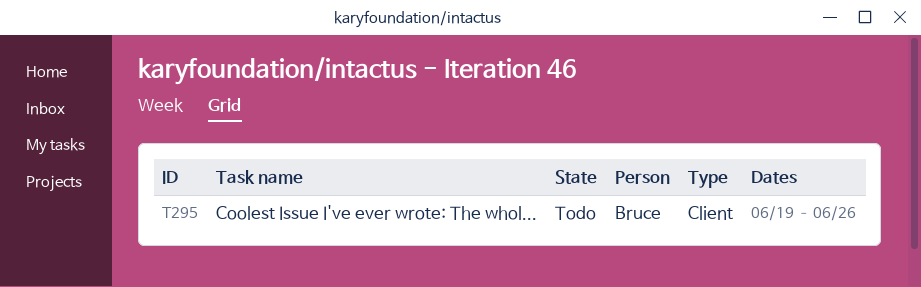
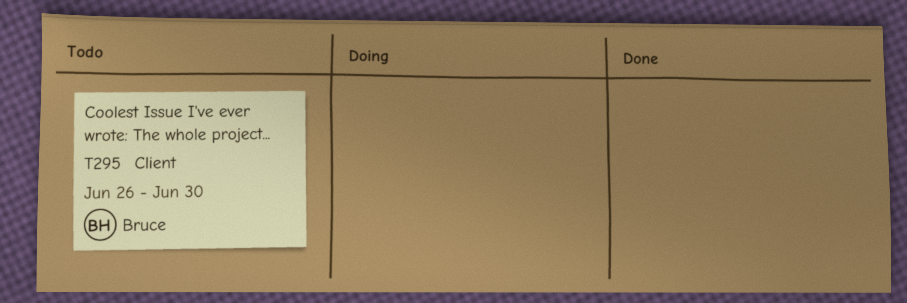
T295, start: Jun 19 -> Jun 26
T295, due: Jun 26 -> Jun 30

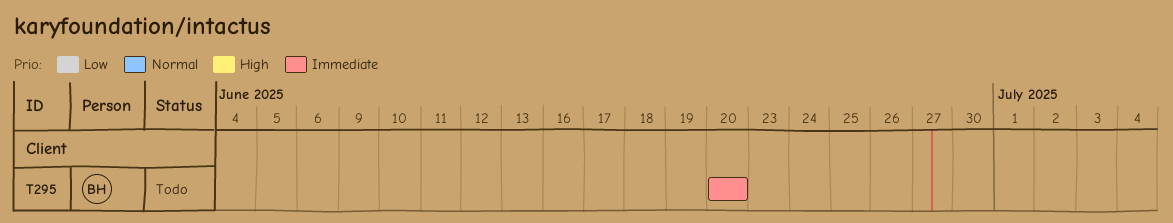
T295, start: Jun 26 -> Jun 20
T295, due: Jun 30 -> Jun 20

